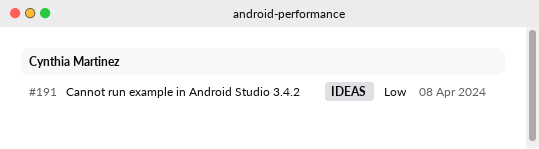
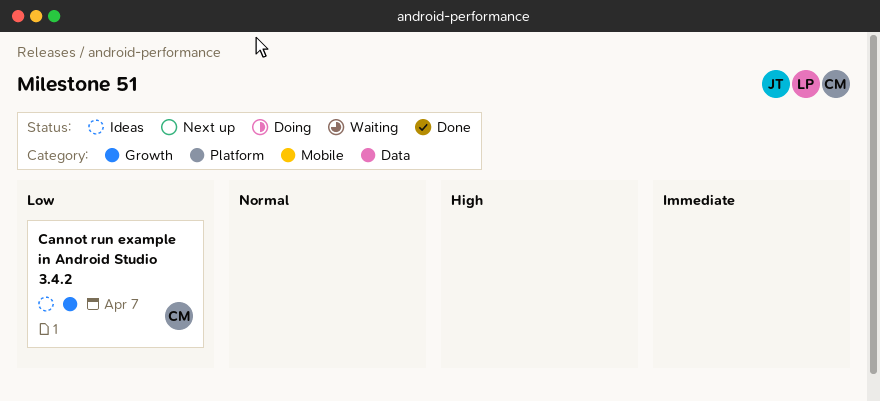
Cannot run example in Android Studio 3.4.2, due: Apr 8 -> Apr 7

